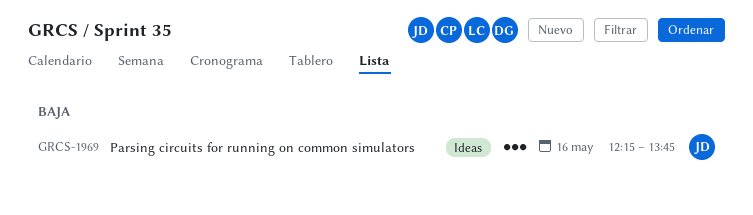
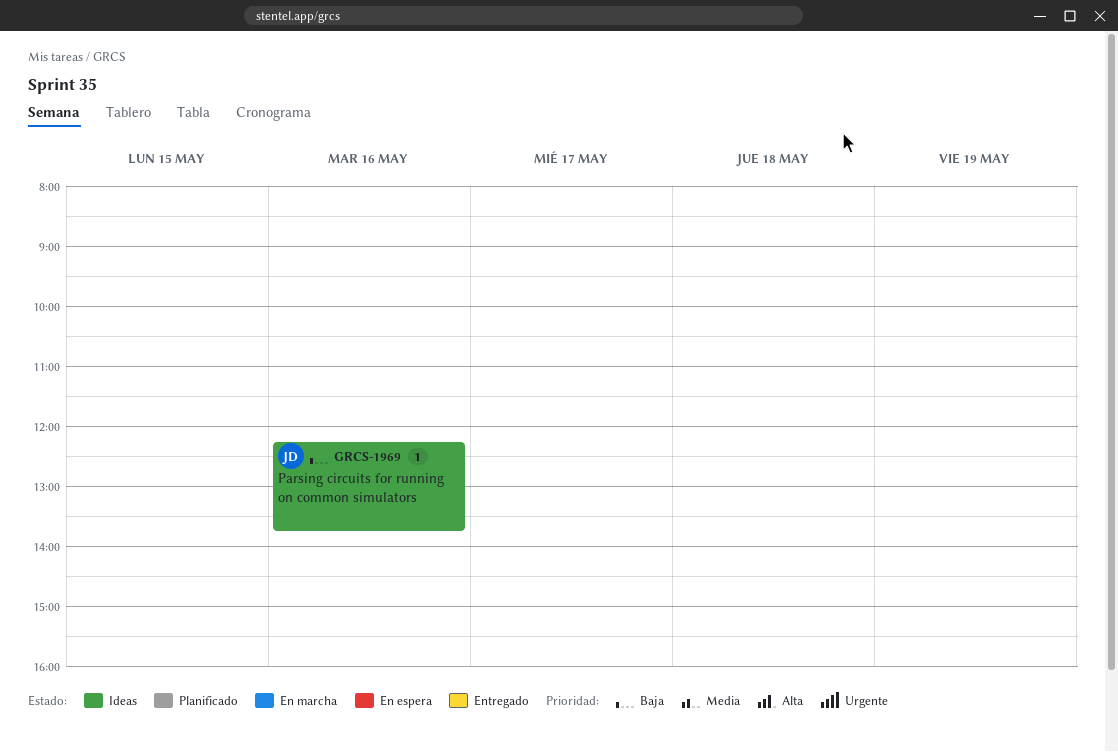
GRCS-1969, estimate: 3 -> 1

